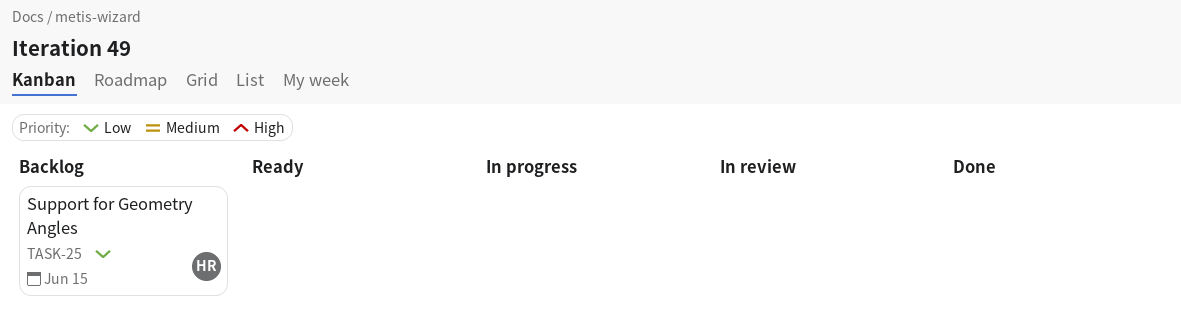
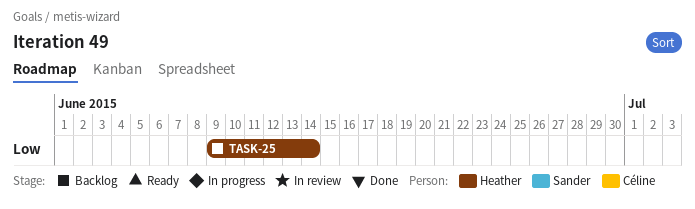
TASK-25, due: Jun 15 -> Jun 14

